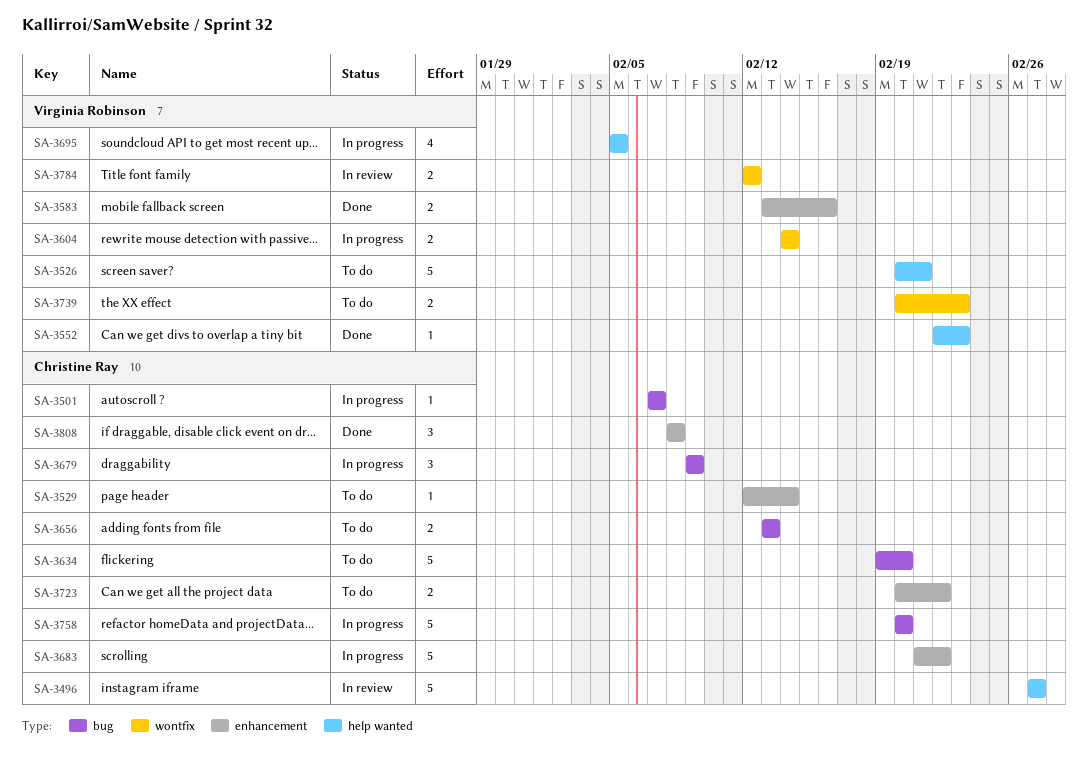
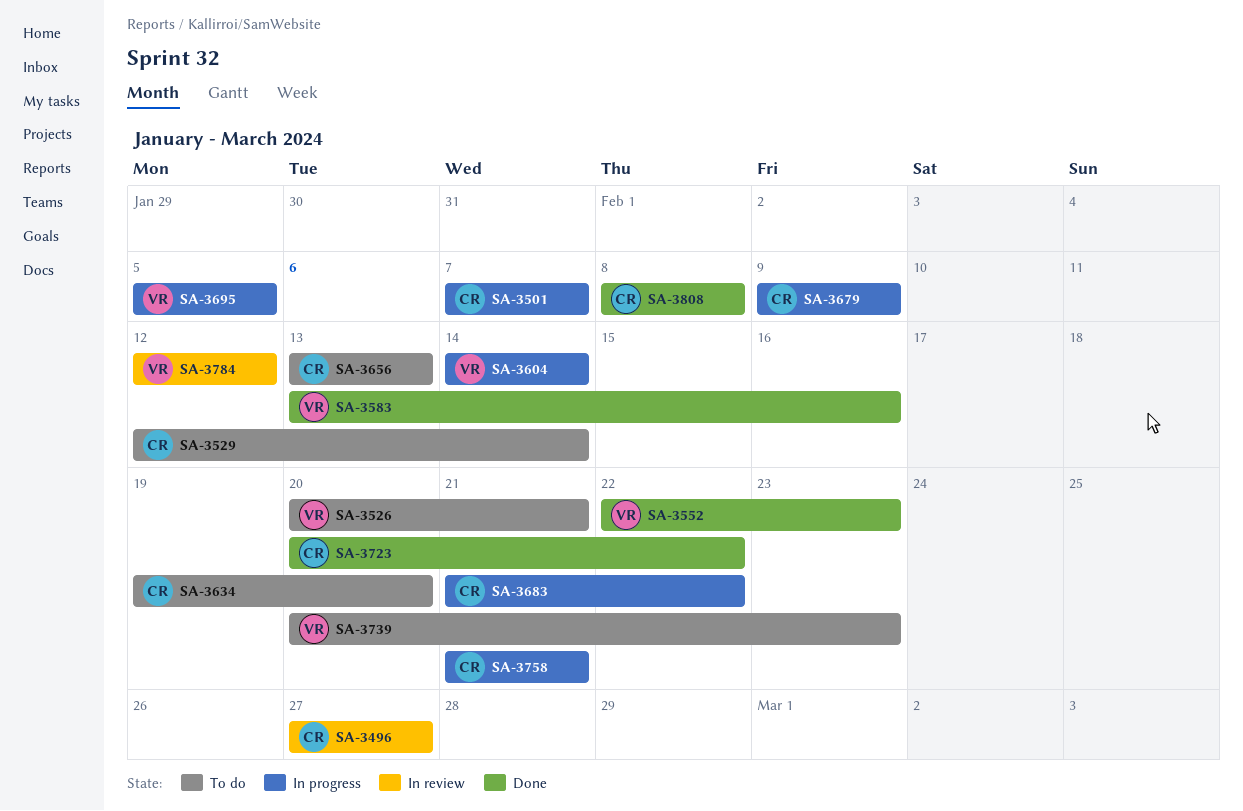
SA-3723, status: To do -> Done
SA-3758, start: Feb 20 -> Feb 21
SA-3758, due: Feb 20 -> Feb 21

